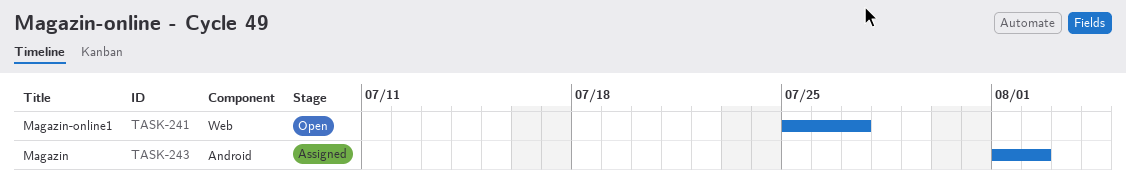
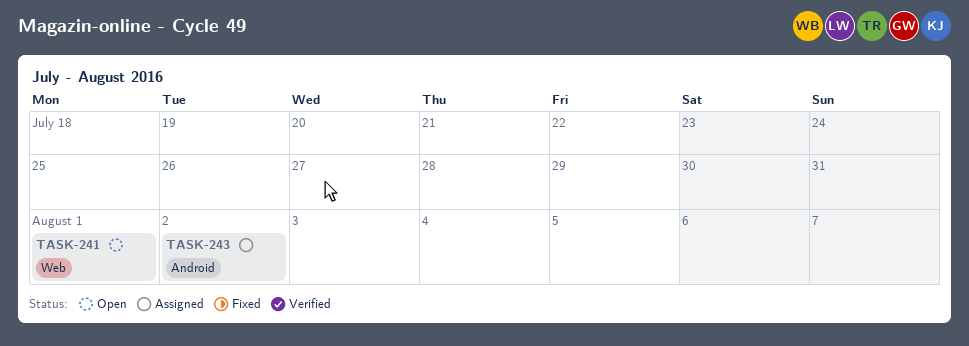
TASK-241, due: Jul 27 -> Aug 1

